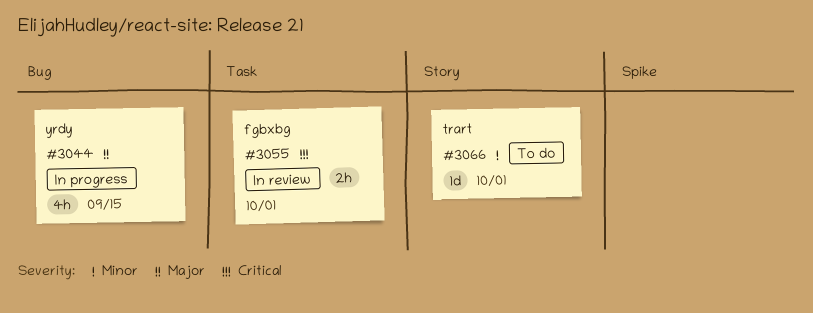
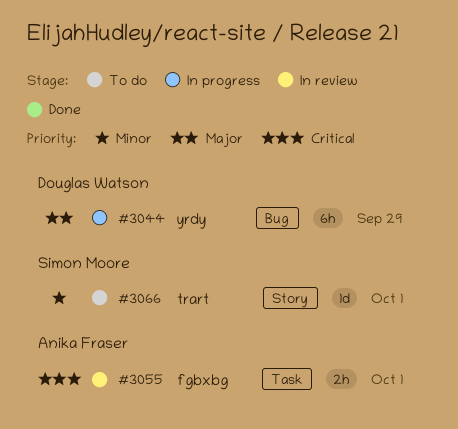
#3044, estimate: 4h -> 6h
#3044, due: Sep 15 -> Sep 29

